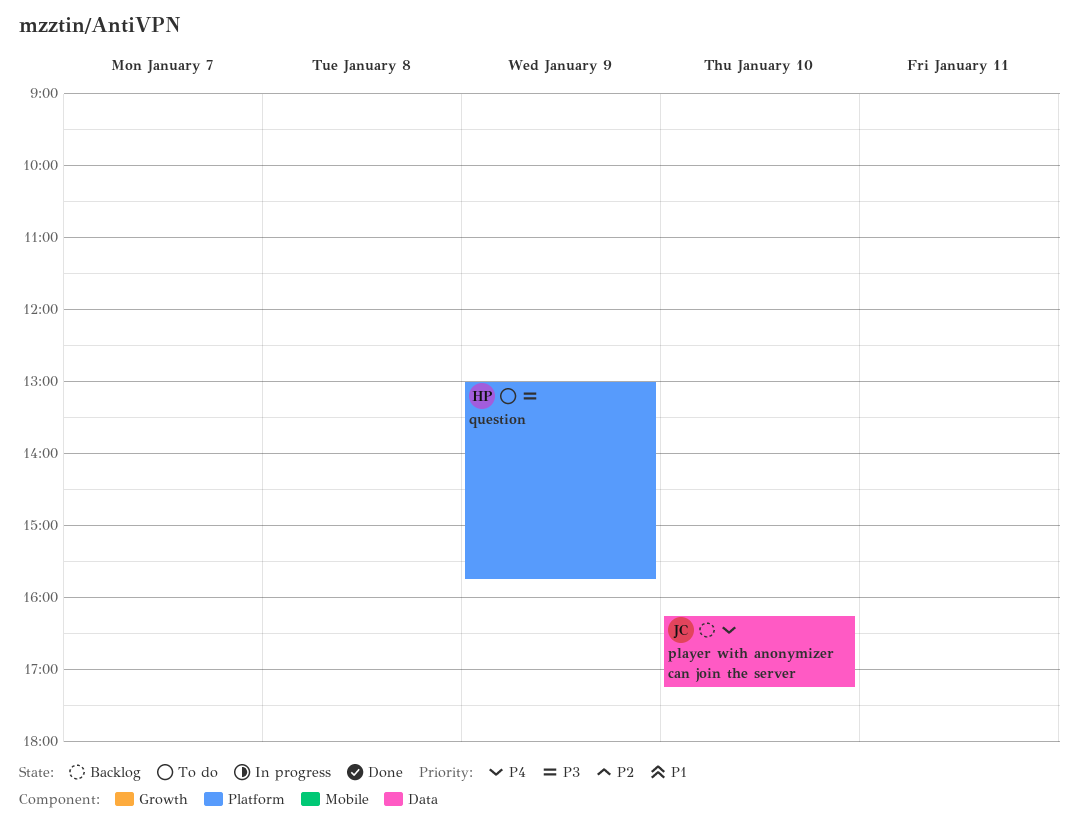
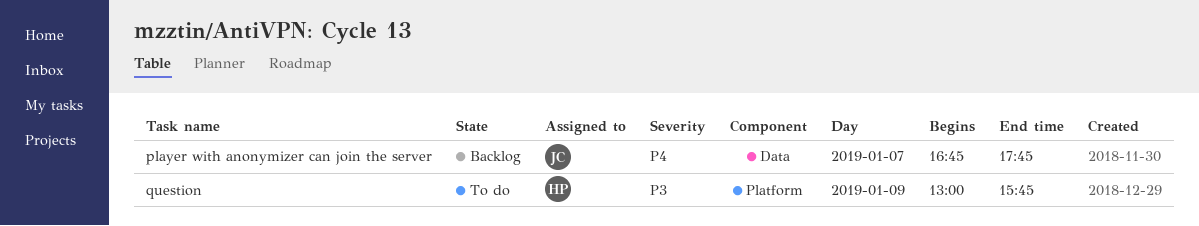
player with anonymizer can join the server, day: Jan 10 -> Jan 7
player with anonymizer can join the server, begins: 16:15 -> 16:45
player with anonymizer can join the server, ends: 17:15 -> 17:45

